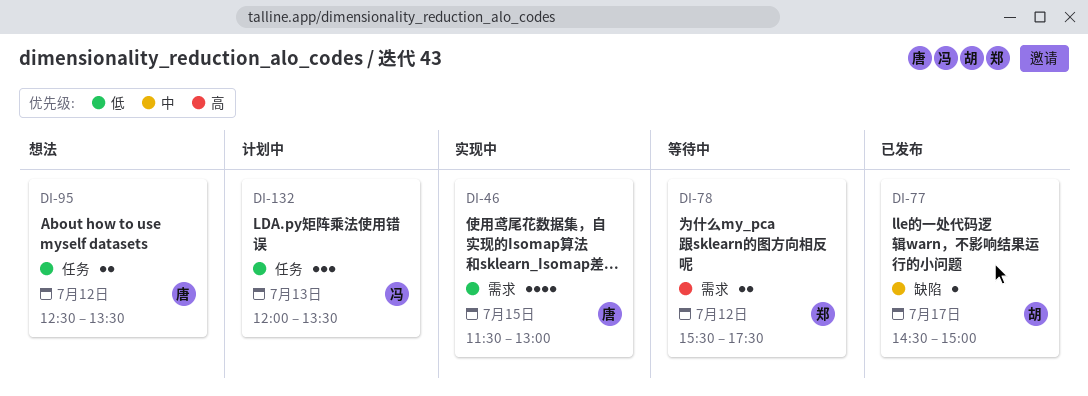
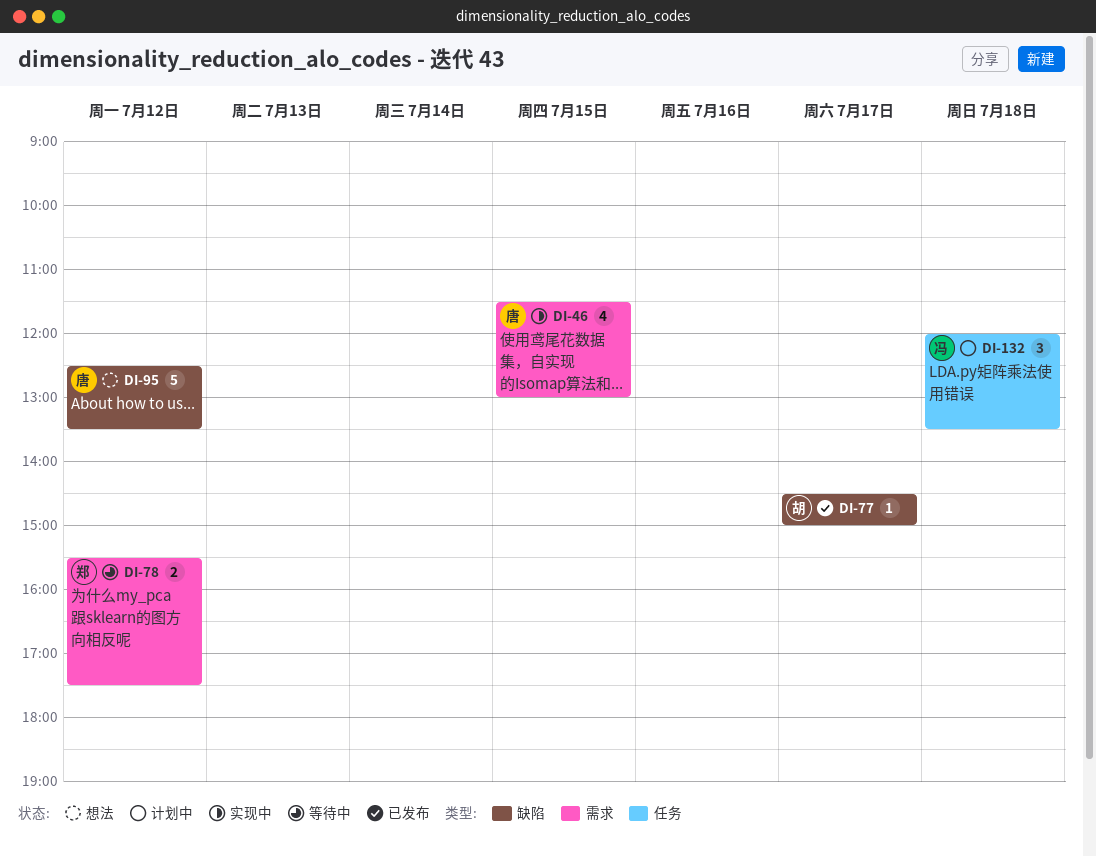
DI-95, label: 任务 -> 缺陷
DI-95, estimate: 2 -> 5
DI-132, day: Jul 13 -> Jul 18

